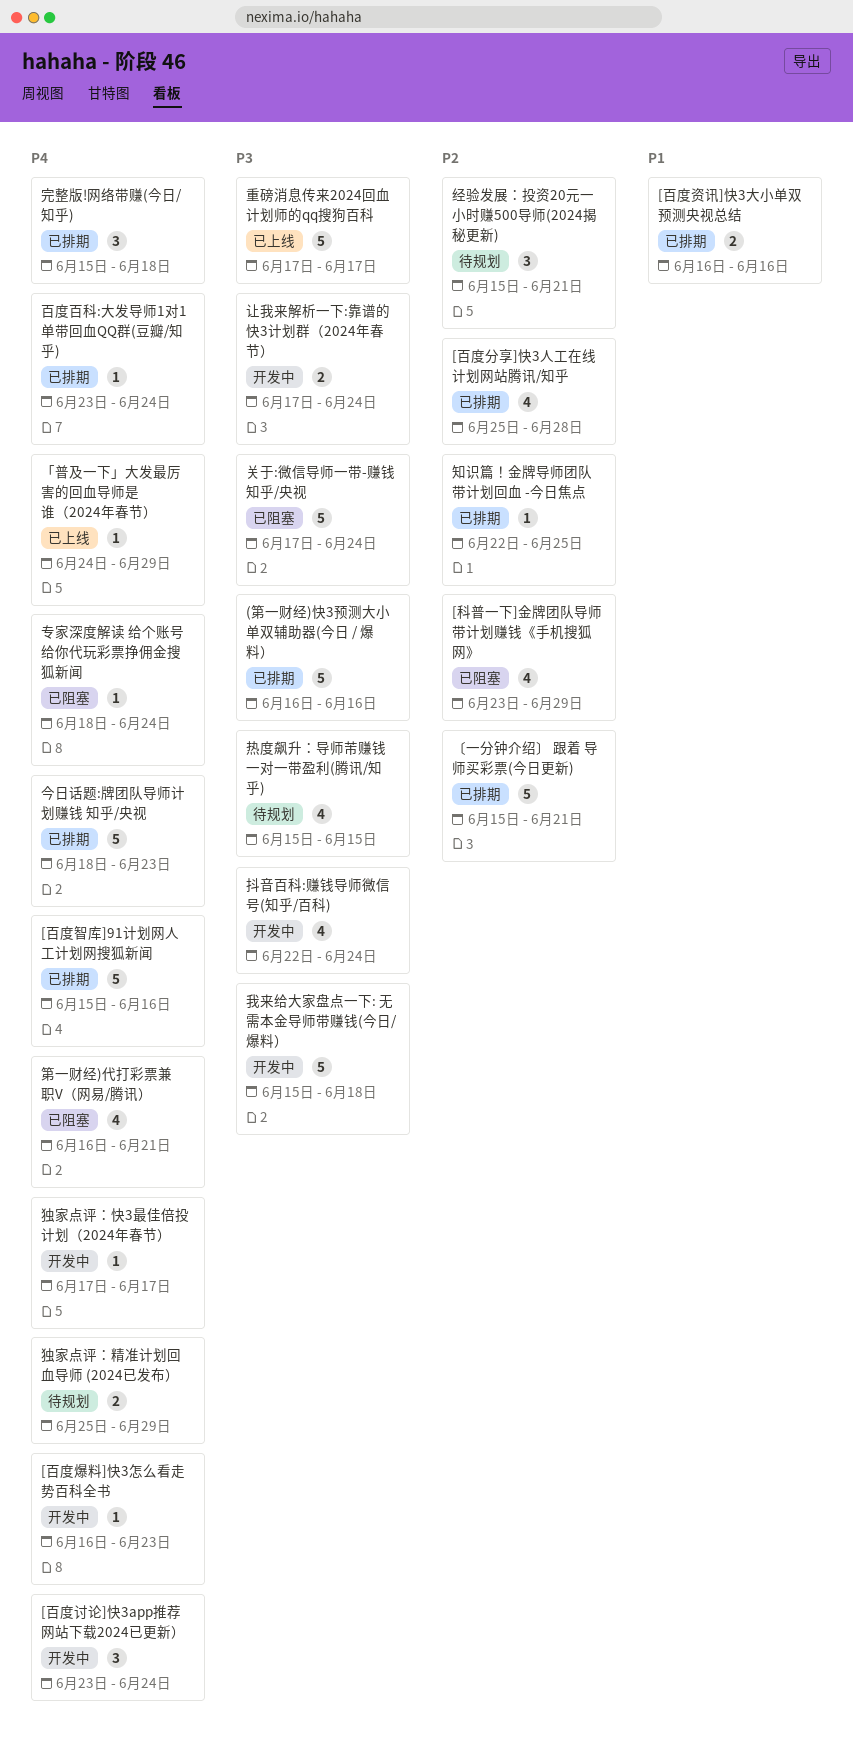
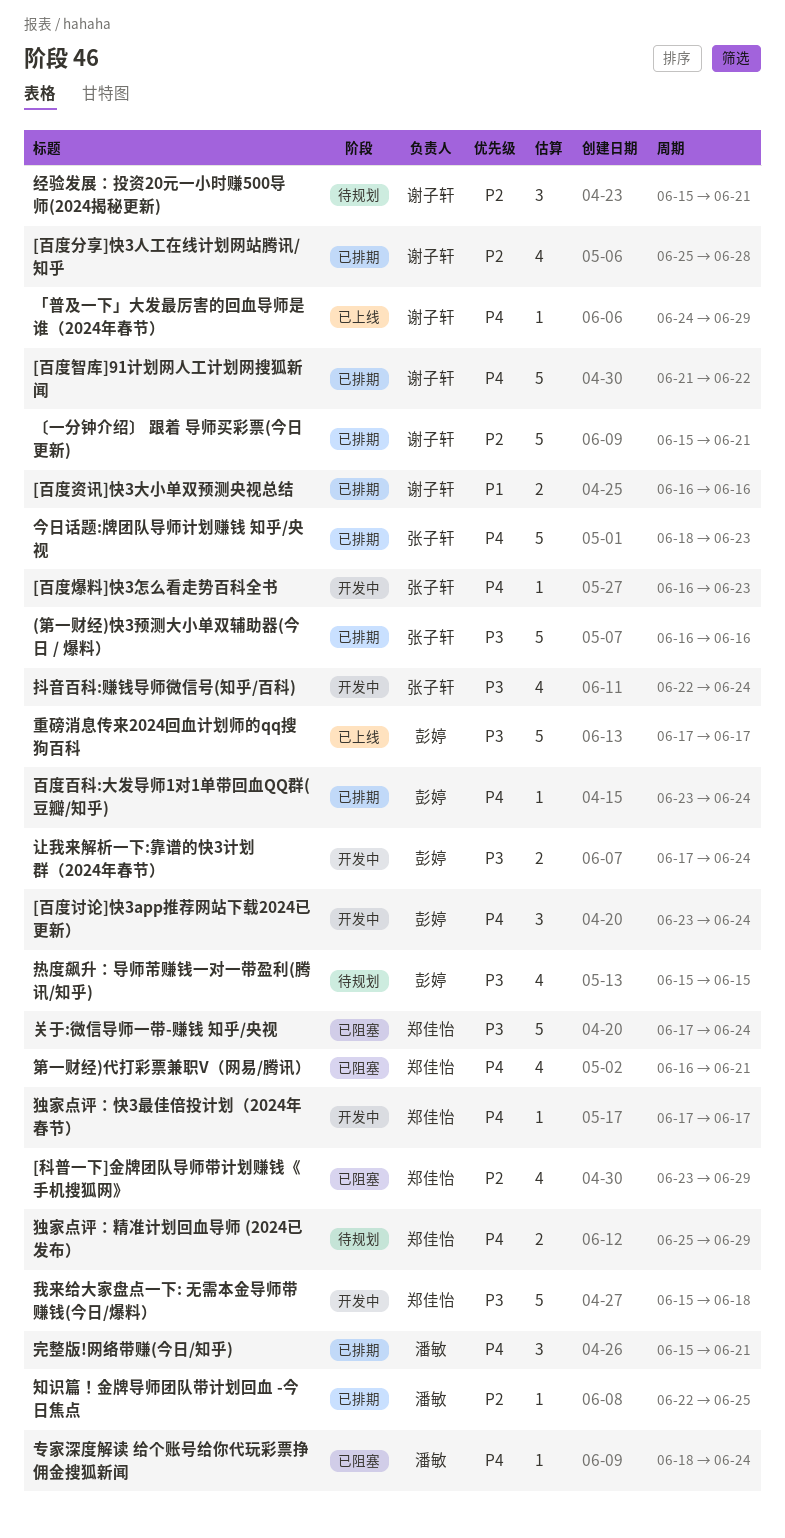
[百度智库]91计划网人工计划网搜狐新闻, start: Jun 15 -> Jun 21
[百度智库]91计划网人工计划网搜狐新闻, due: Jun 16 -> Jun 22
完整版!网络带赚(今日/知乎), due: Jun 18 -> Jun 21

